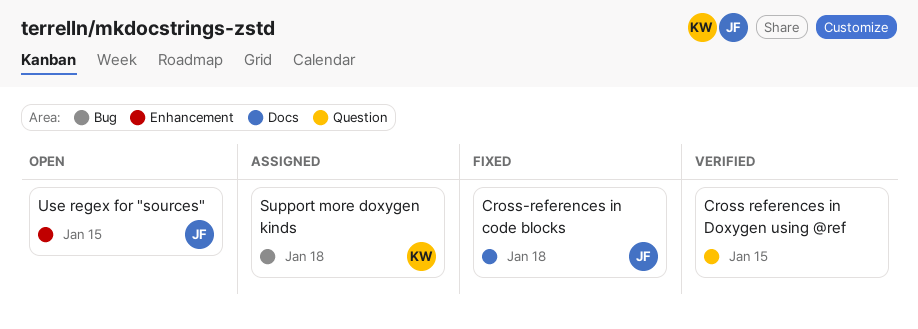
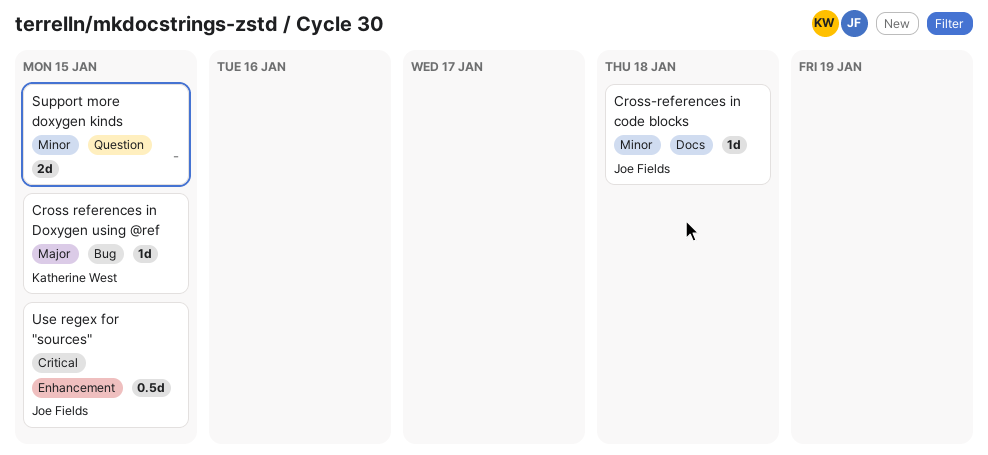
Cross references in Doxygen using @ref, owner: none -> Katherine West
Cross references in Doxygen using @ref, label: Question -> Bug
Support more doxygen kinds, owner: Katherine West -> none
Support more doxygen kinds, label: Bug -> Question
Support more doxygen kinds, due: Jan 18 -> Jan 15

